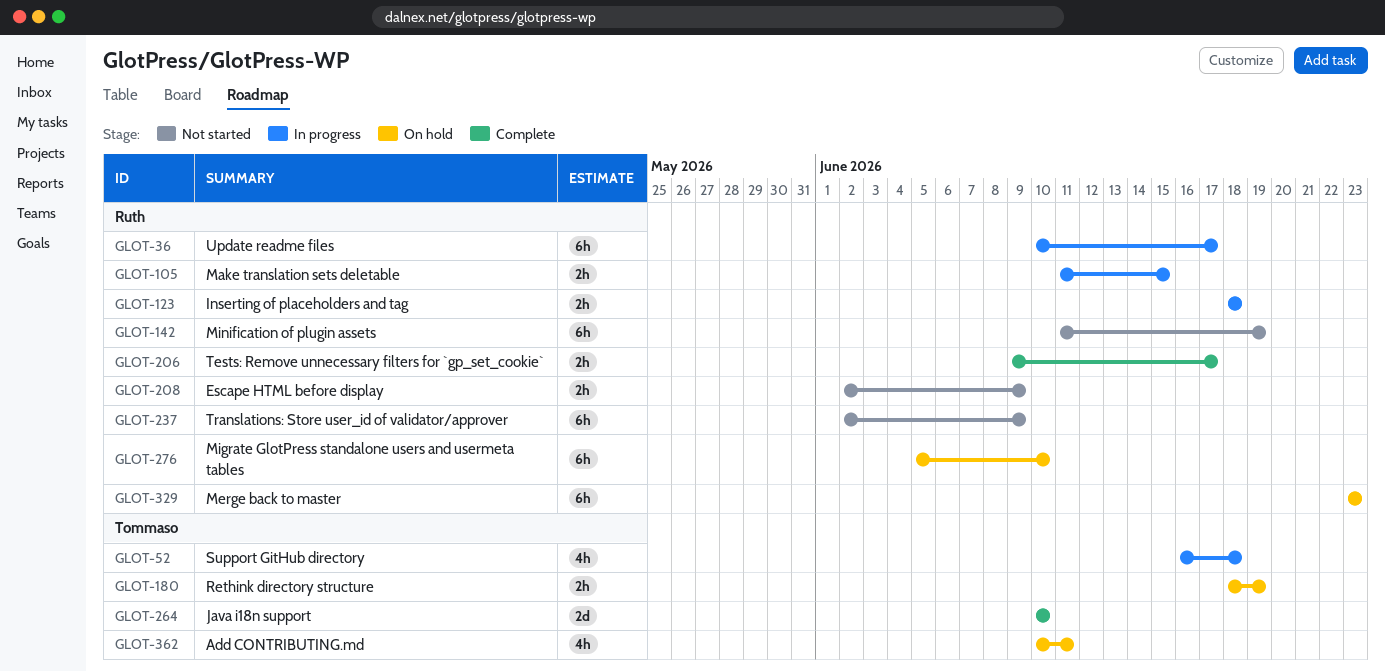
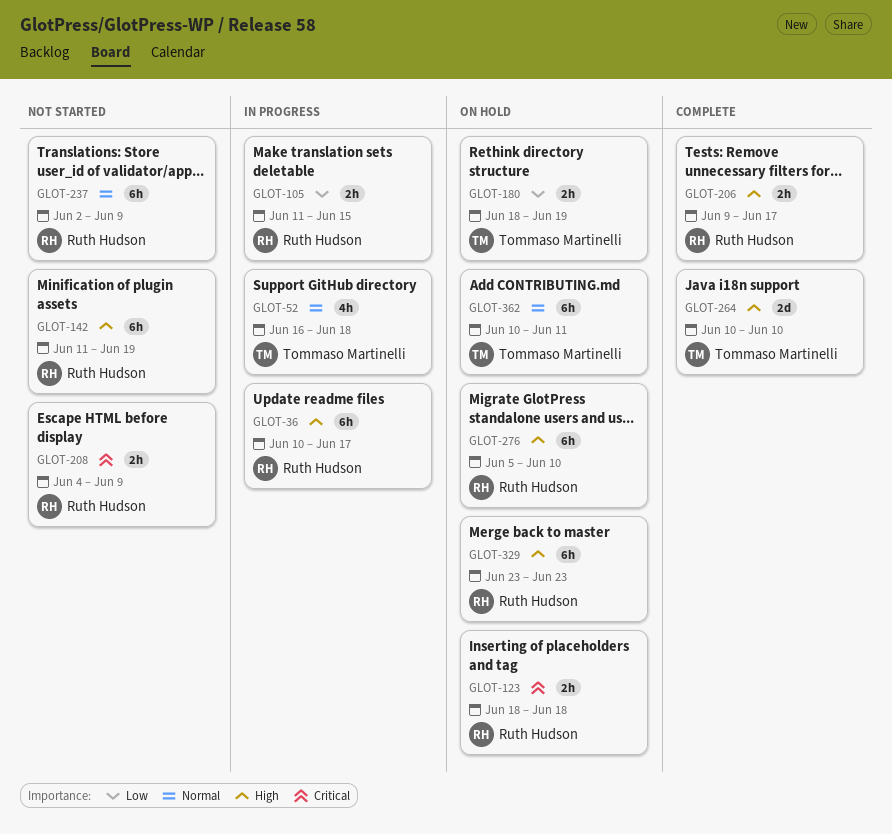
GLOT-123, status: In progress -> On hold
GLOT-208, start: Jun 2 -> Jun 4
GLOT-362, estimate: 4h -> 6h

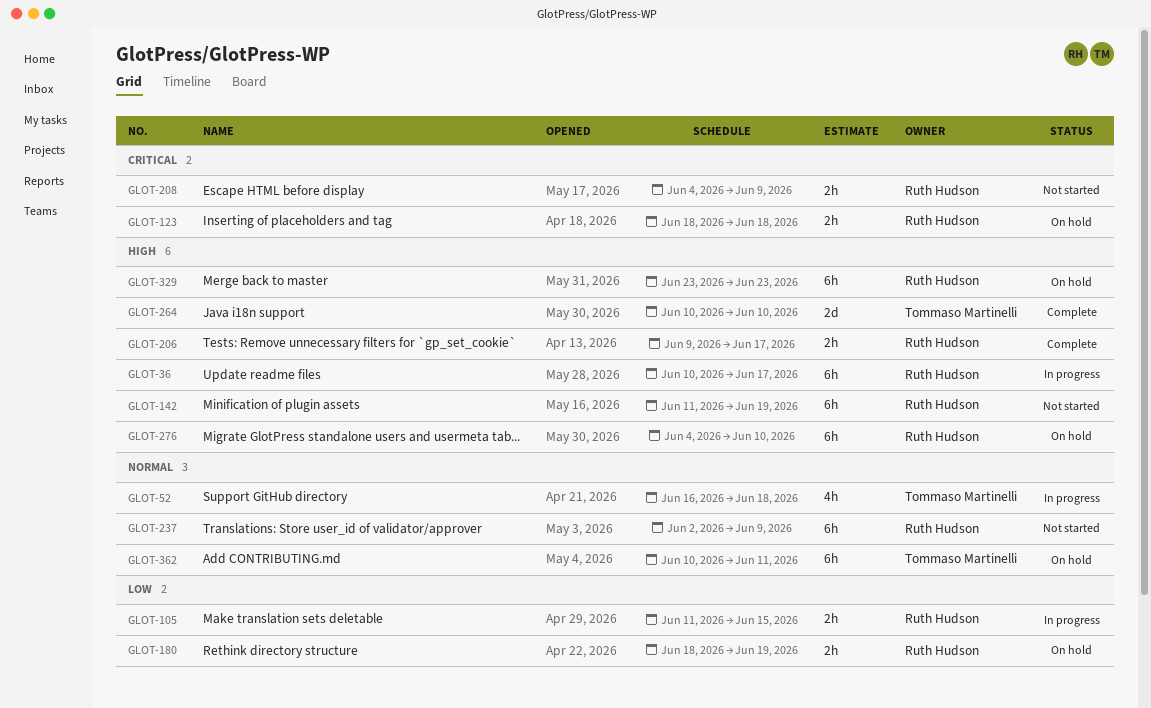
GLOT-180, owner: Tommaso Martinelli -> Ruth Hudson
GLOT-276, start: Jun 5 -> Jun 4

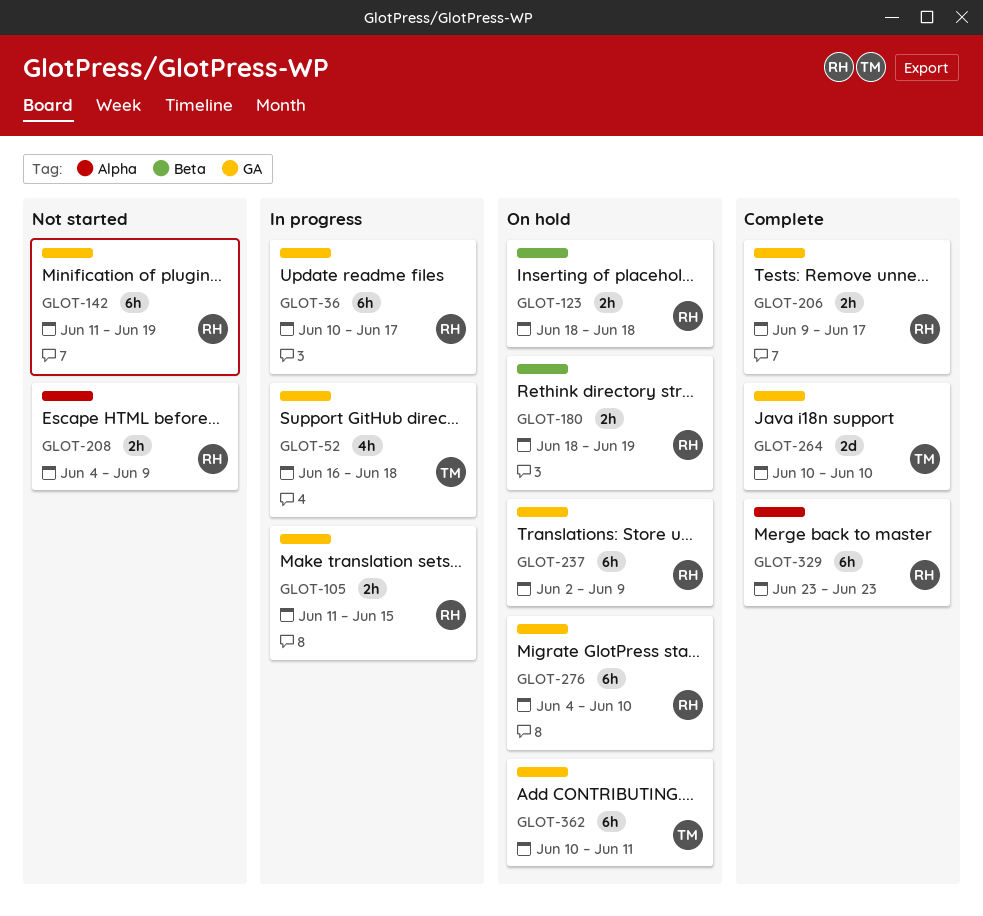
GLOT-237, status: Not started -> On hold
GLOT-329, status: On hold -> Complete

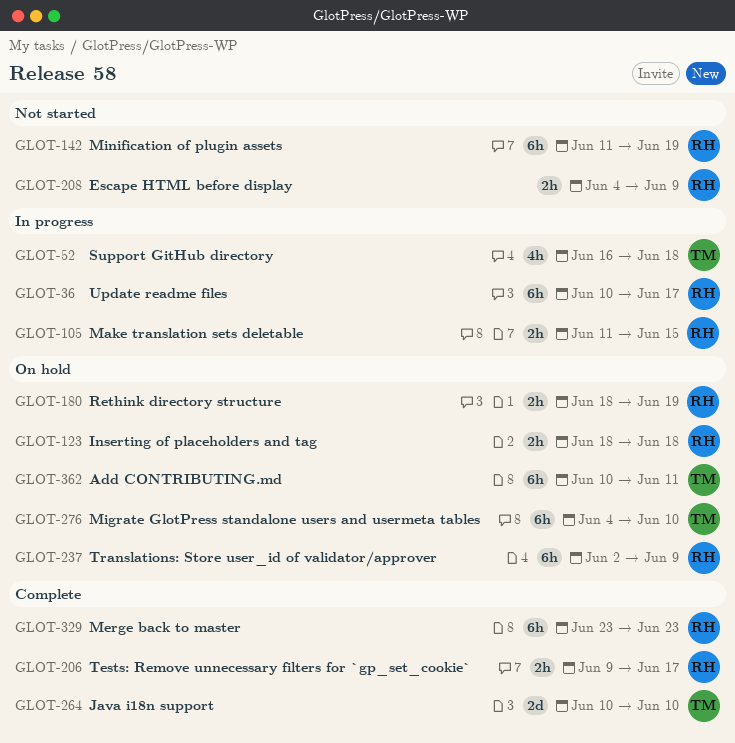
GLOT-276, owner: RH -> TM

